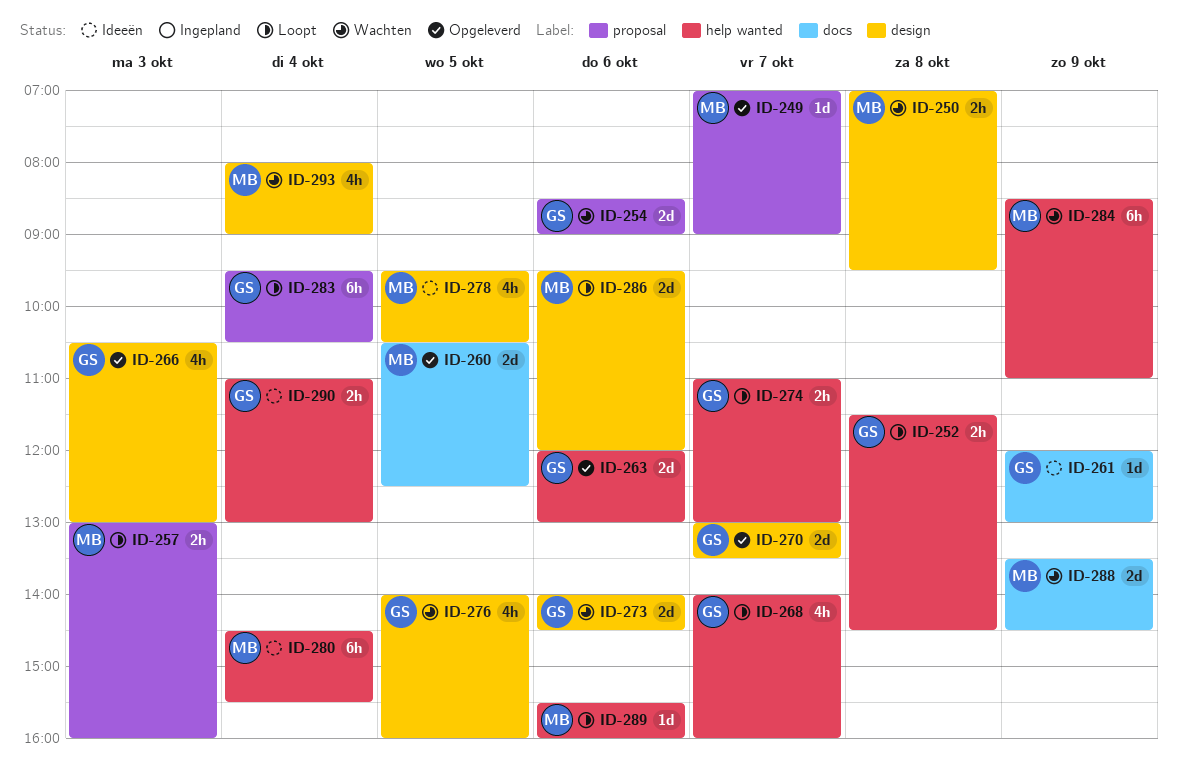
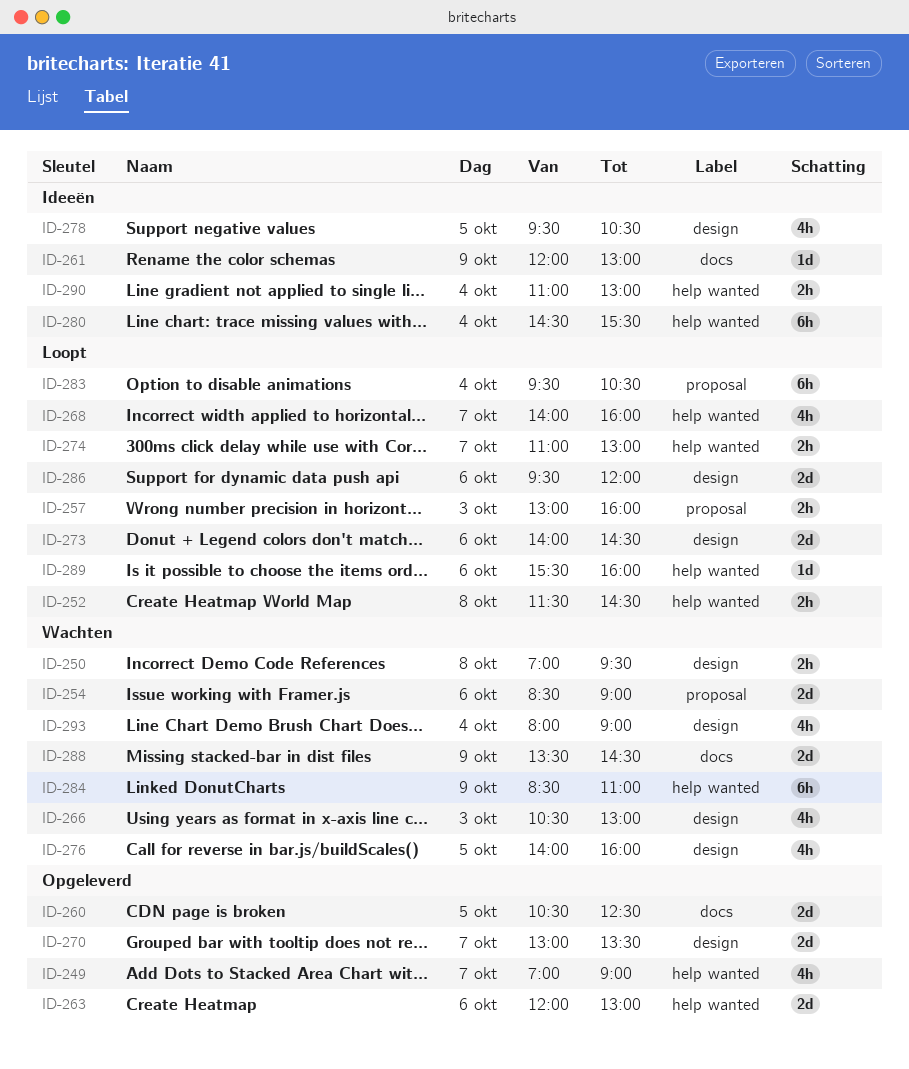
ID-249, label: proposal -> help wanted
ID-249, estimate: 1d -> 4h
ID-266, status: Opgeleverd -> Wachten
ID-273, status: Wachten -> Loopt

